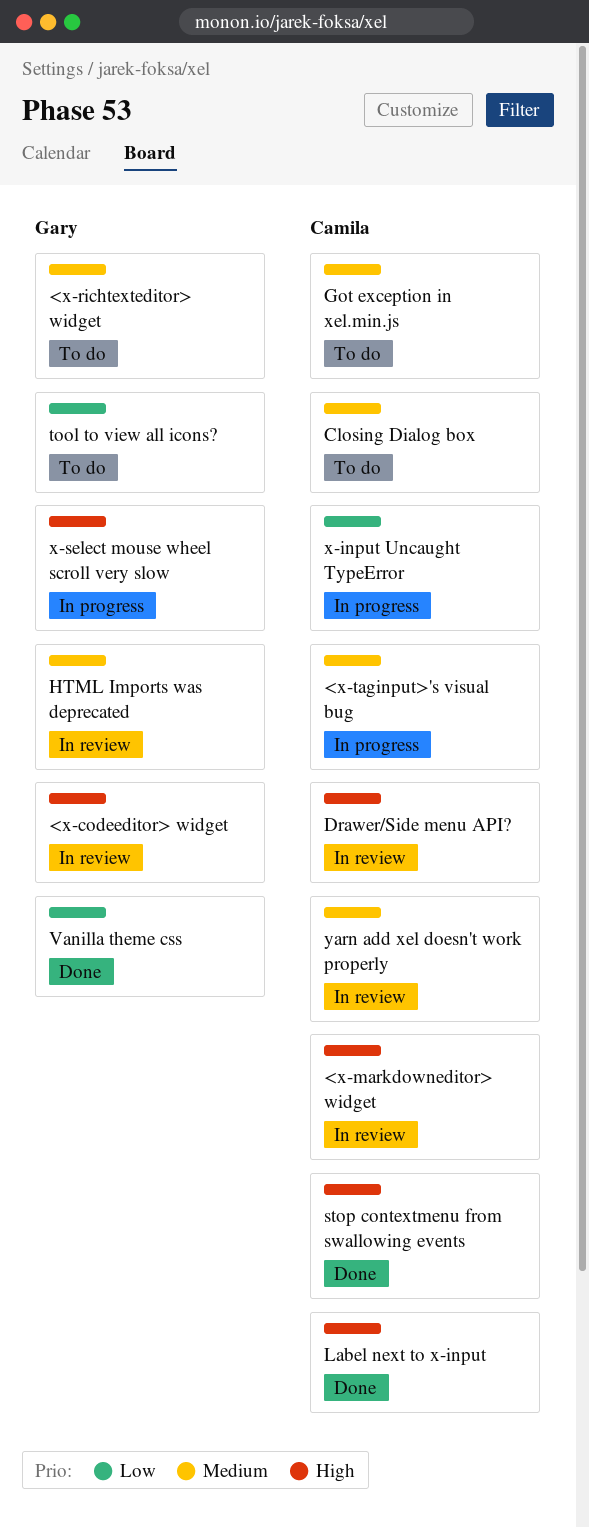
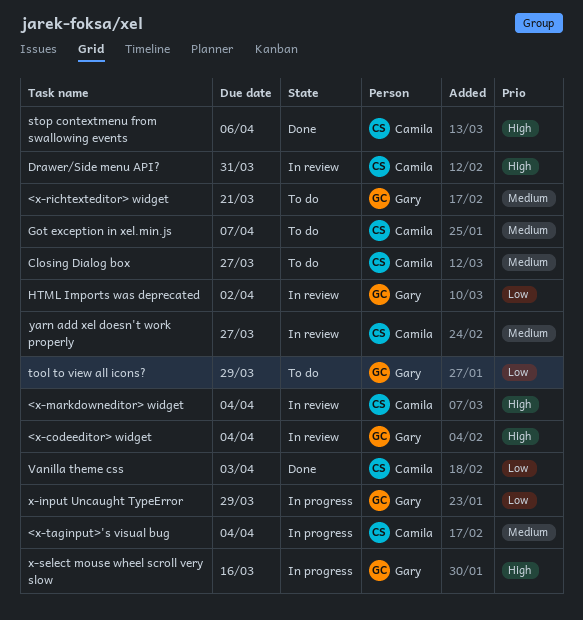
HTML Imports was deprecated, priority: Medium -> Low
Label next to x-input: present -> none
Vanilla theme css, owner: Gary -> Camila
x-input Uncaught TypeError, owner: Camila -> Gary

